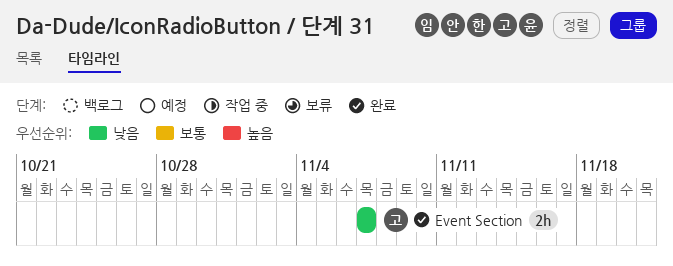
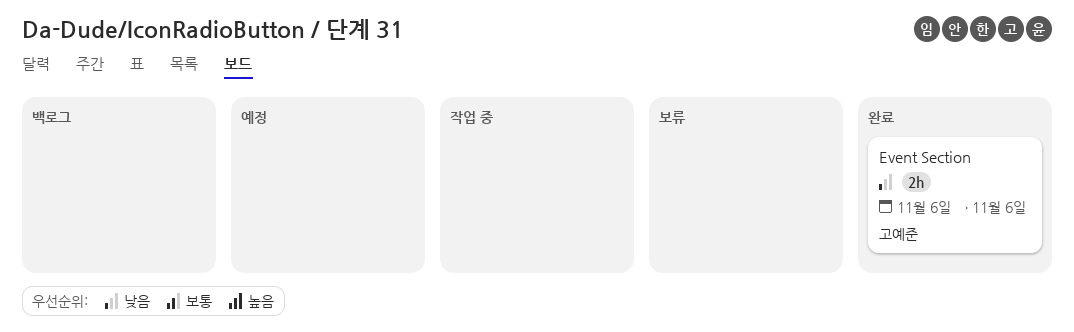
Event Section, start: Nov 7 -> Nov 6
Event Section, due: Nov 7 -> Nov 6

